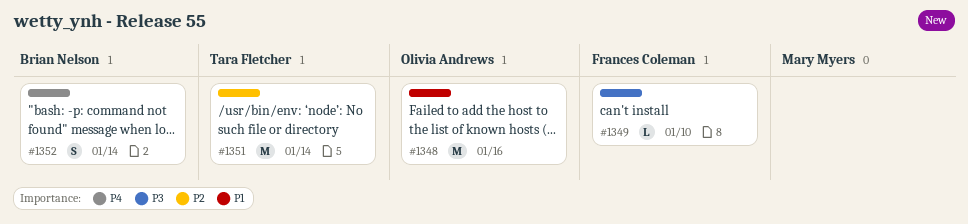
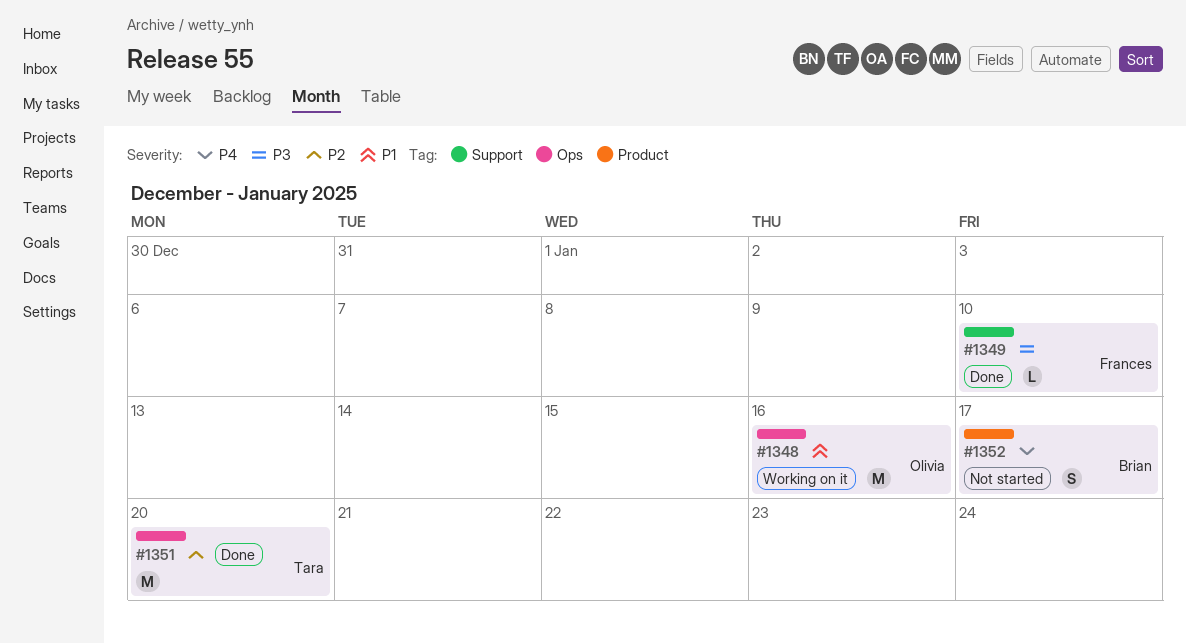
#1351, due: Jan 14 -> Jan 20
#1352, due: Jan 14 -> Jan 17

